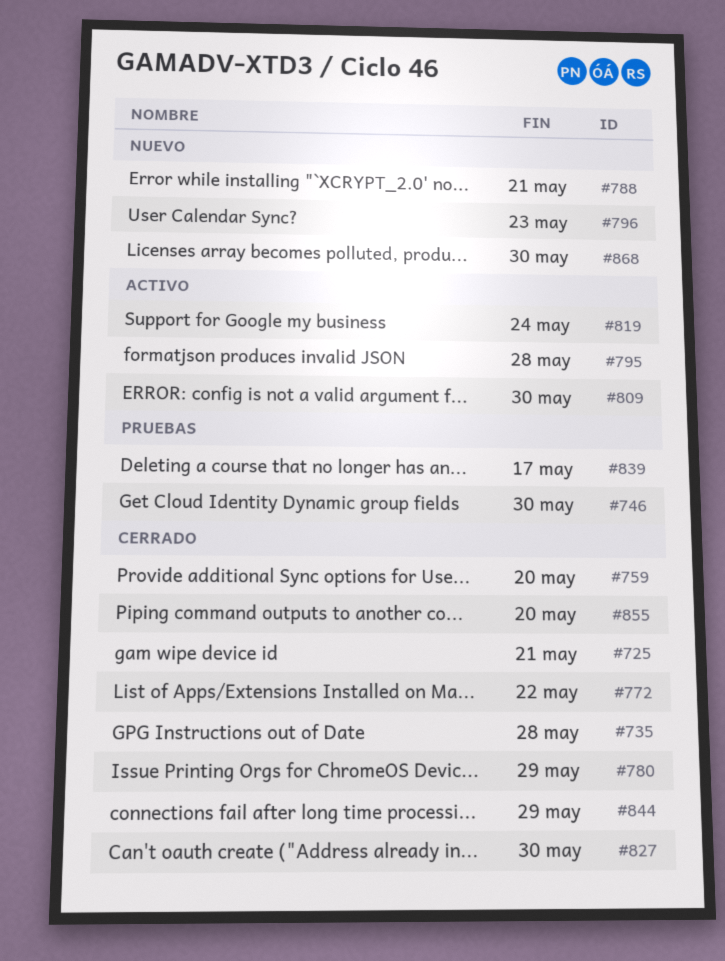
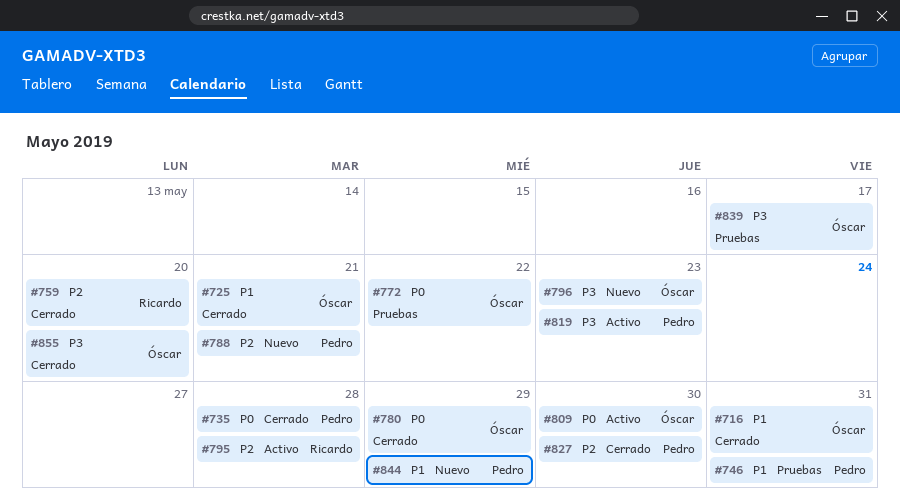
#716: none -> present
#746, due: May 30 -> May 31
#772, status: Cerrado -> Pruebas
#819, due: May 24 -> May 23
#844, status: Cerrado -> Nuevo
#868: present -> none

